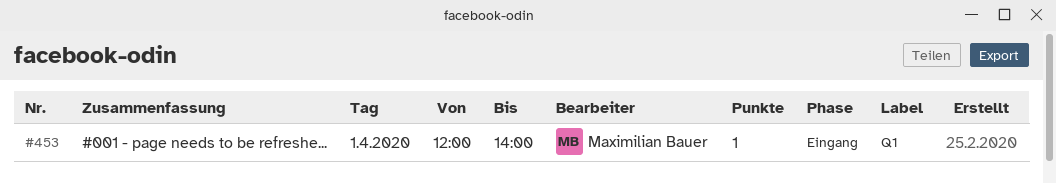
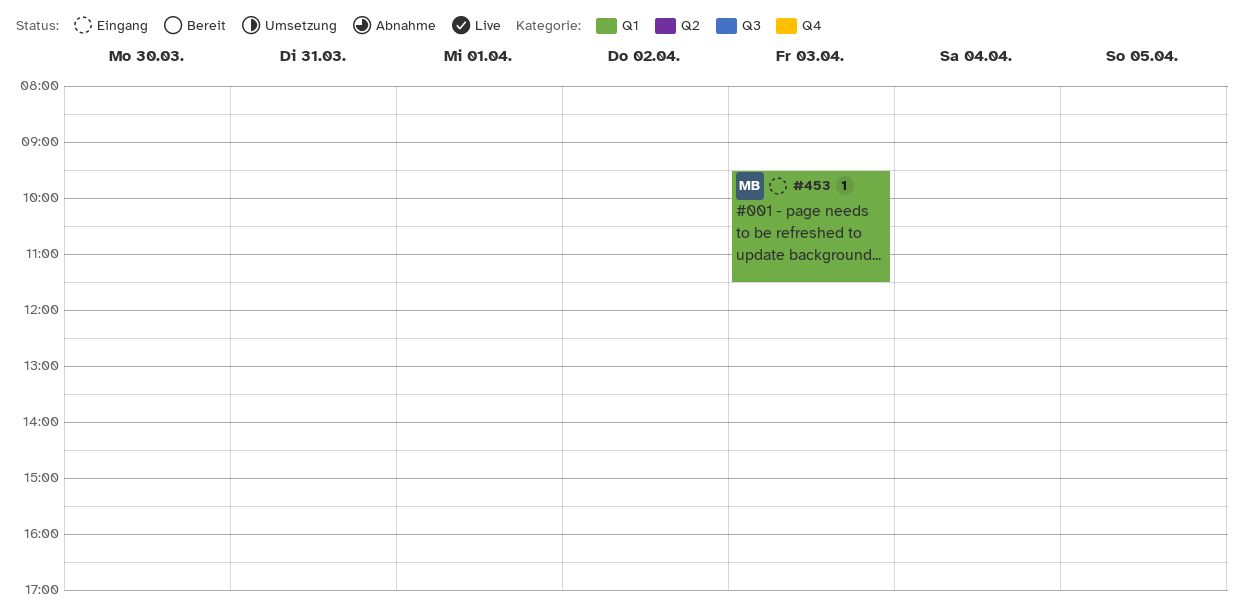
#453, day: Apr 1 -> Apr 3
#453, begins: 12:00 -> 09:30
#453, ends: 14:00 -> 11:30

